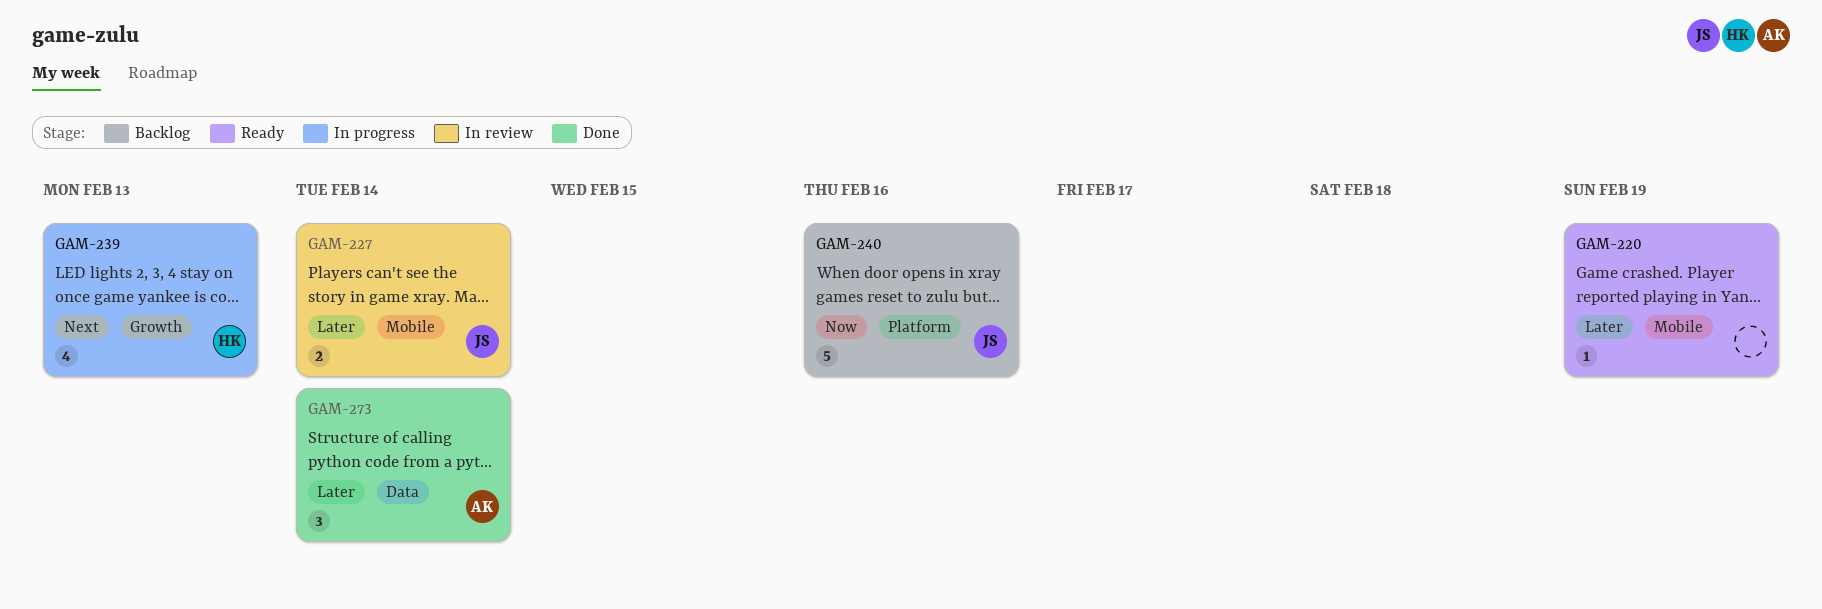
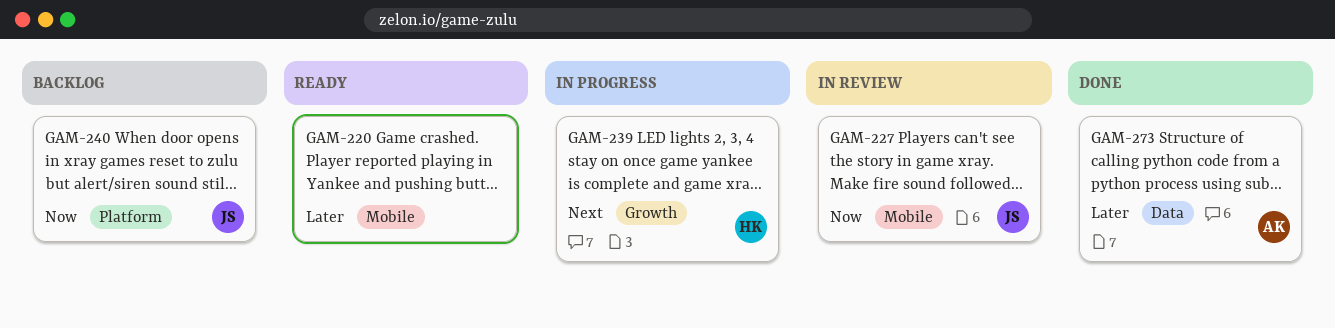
GAM-227, priority: Later -> Now

